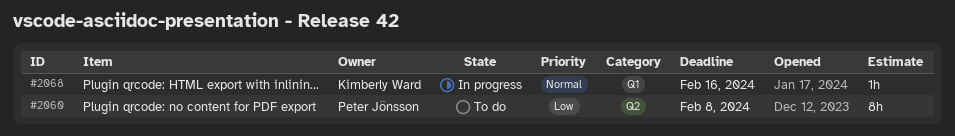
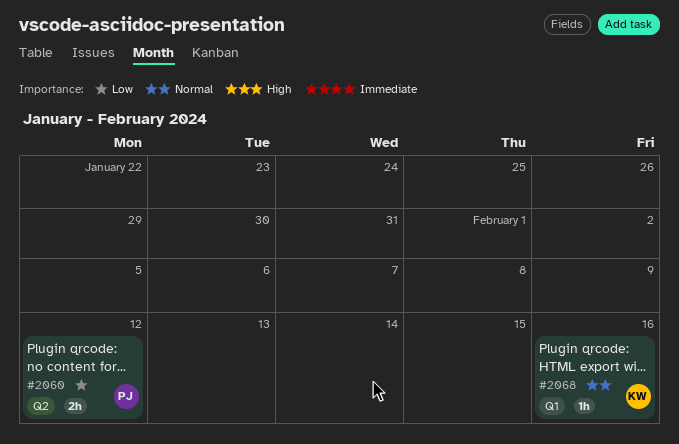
#2060, estimate: 8h -> 2h
#2060, due: Feb 8 -> Feb 12

